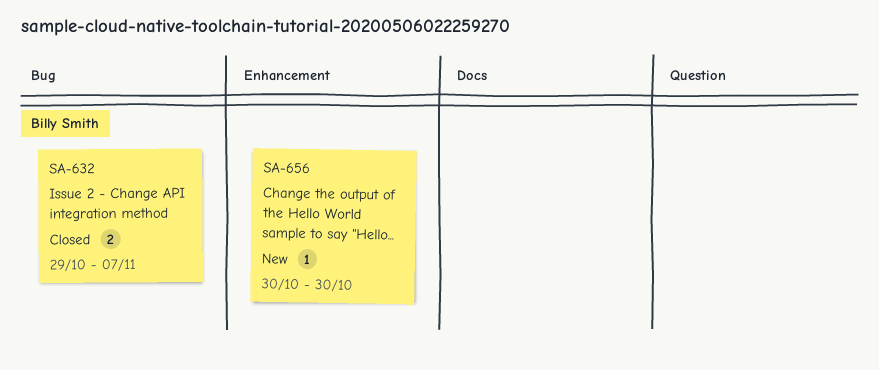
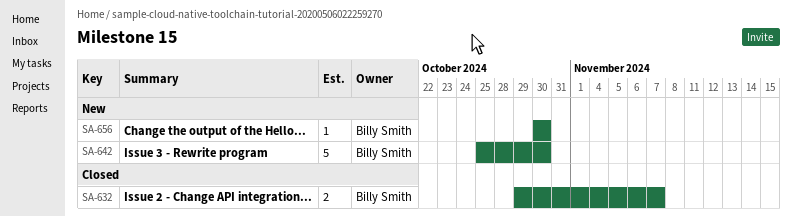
SA-642: none -> present

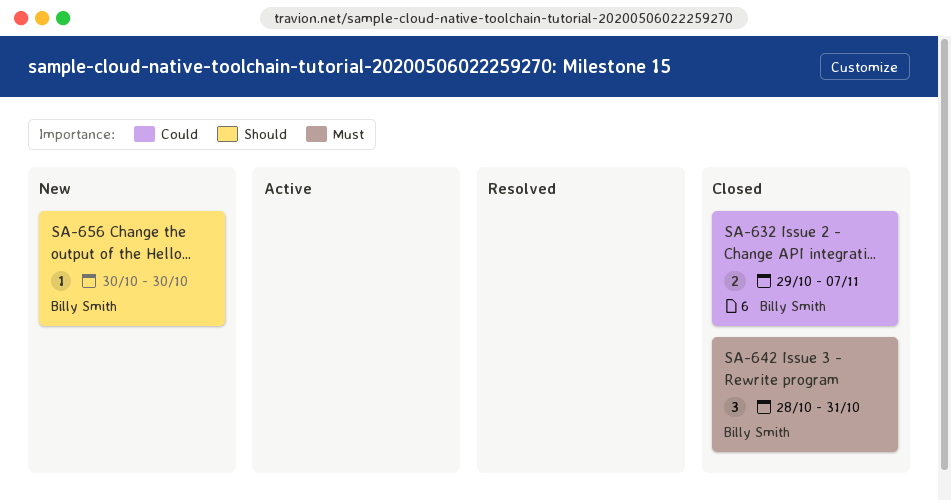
SA-642, status: New -> Closed
SA-642, estimate: 5 -> 3
SA-642, start: Oct 25 -> Oct 28
SA-642, due: Oct 30 -> Oct 31

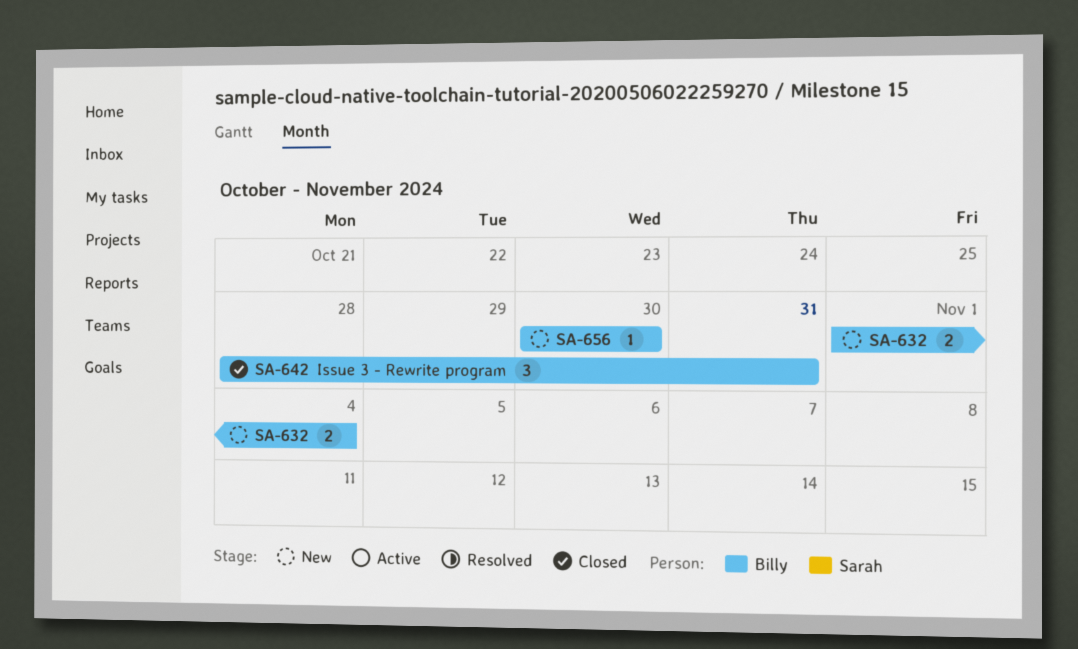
SA-632, status: Closed -> New
SA-632, start: Oct 29 -> Nov 1
SA-632, due: Nov 7 -> Nov 4

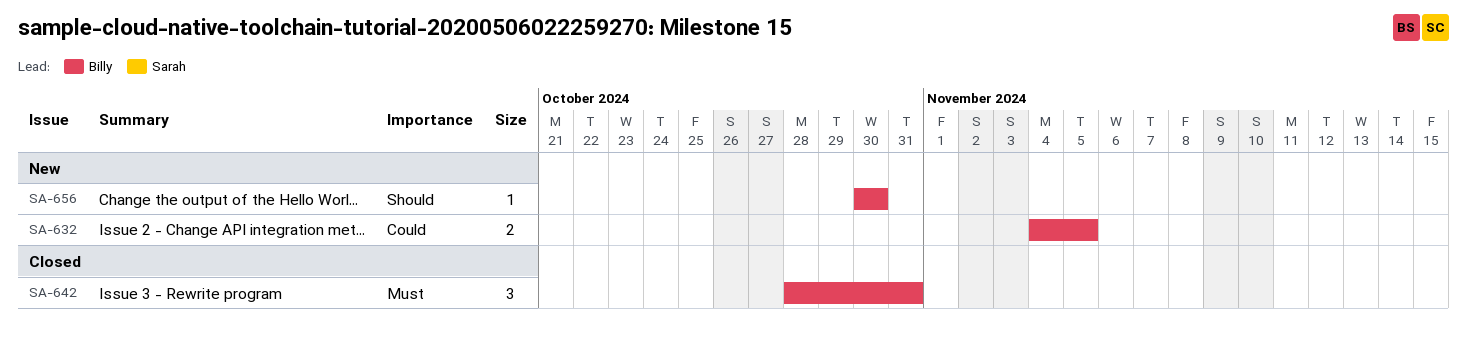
SA-632, start: Nov 1 -> Nov 4
SA-632, due: Nov 4 -> Nov 5

